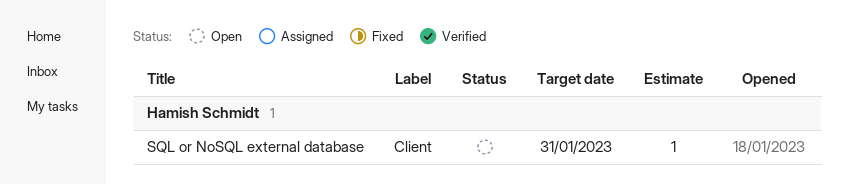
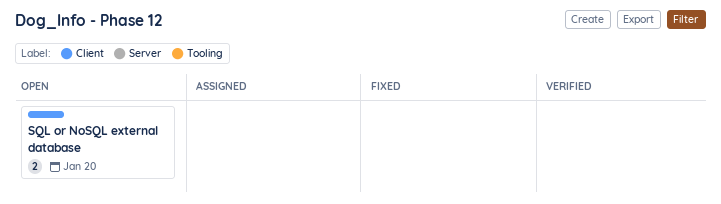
SQL or NoSQL external database, estimate: 1 -> 2
SQL or NoSQL external database, due: Jan 31 -> Jan 20

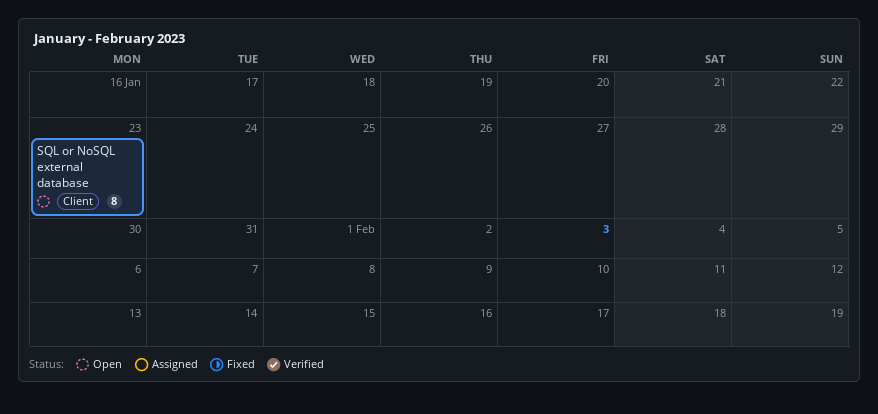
SQL or NoSQL external database, estimate: 2 -> 8
SQL or NoSQL external database, due: Jan 20 -> Jan 23

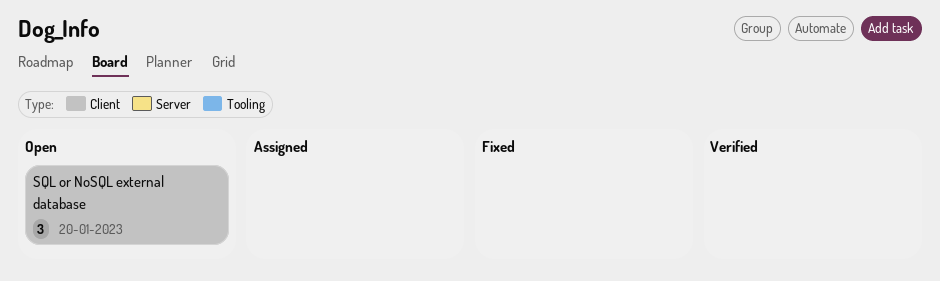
SQL or NoSQL external database, estimate: 8 -> 3
SQL or NoSQL external database, due: Jan 23 -> Jan 20

